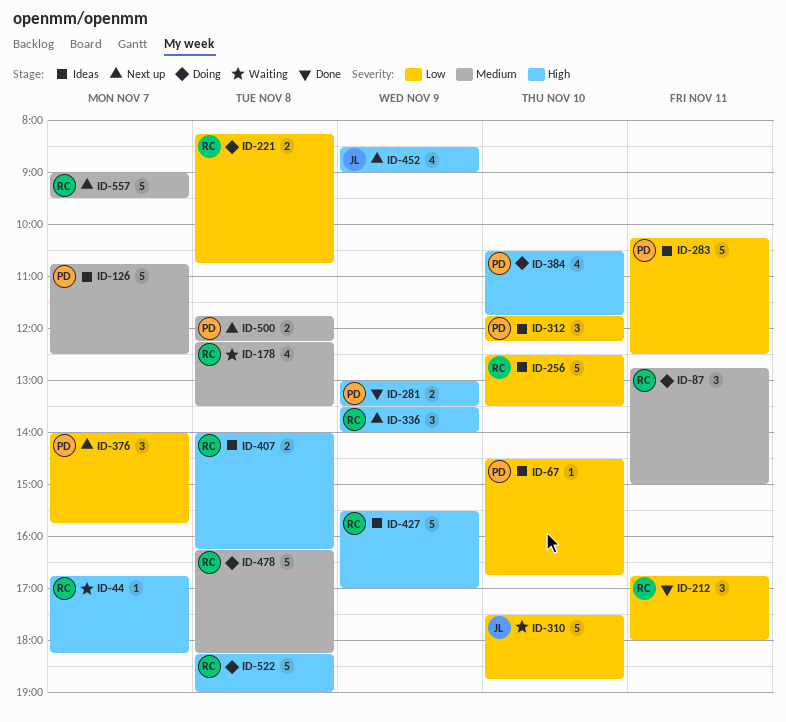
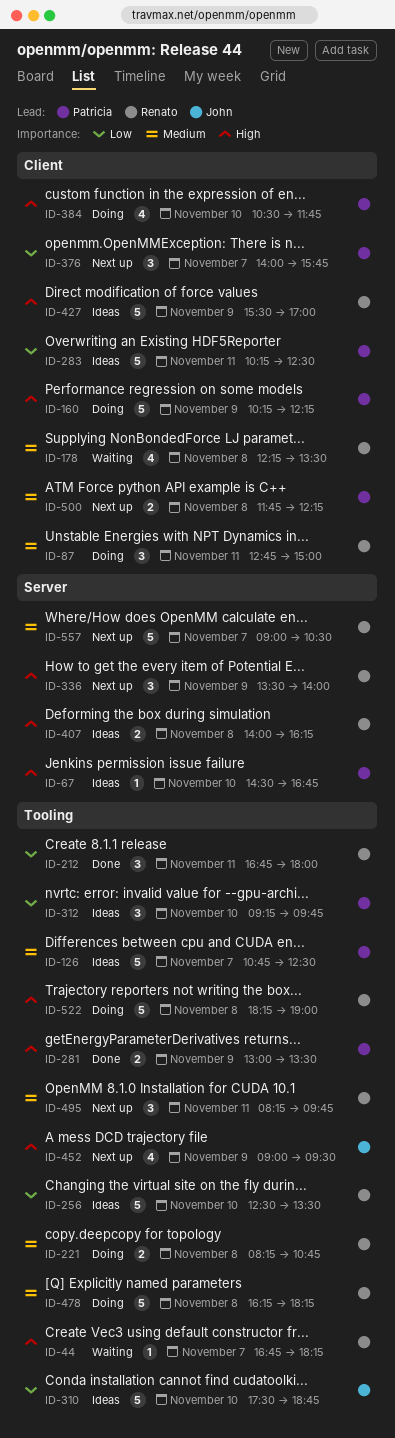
ID-67, priority: Low -> High
ID-160: none -> present
ID-221, priority: Low -> Medium
ID-310, status: Waiting -> Ideas
ID-312, begins: 11:45 -> 09:15
ID-312, ends: 12:15 -> 09:45
ID-452, begins: 08:30 -> 09:00
ID-452, ends: 09:00 -> 09:30
ID-495: none -> present
ID-557, ends: 09:30 -> 10:30

